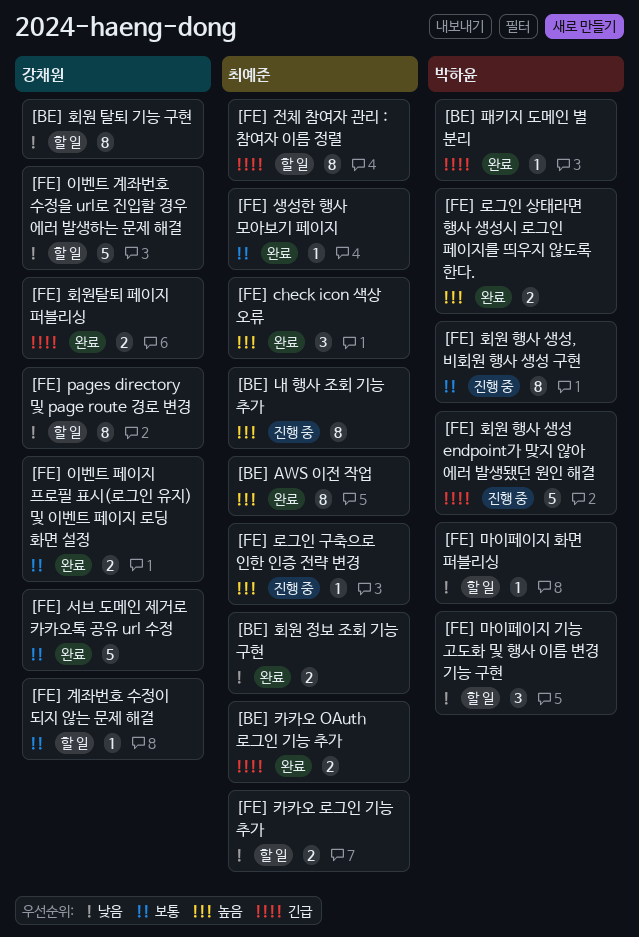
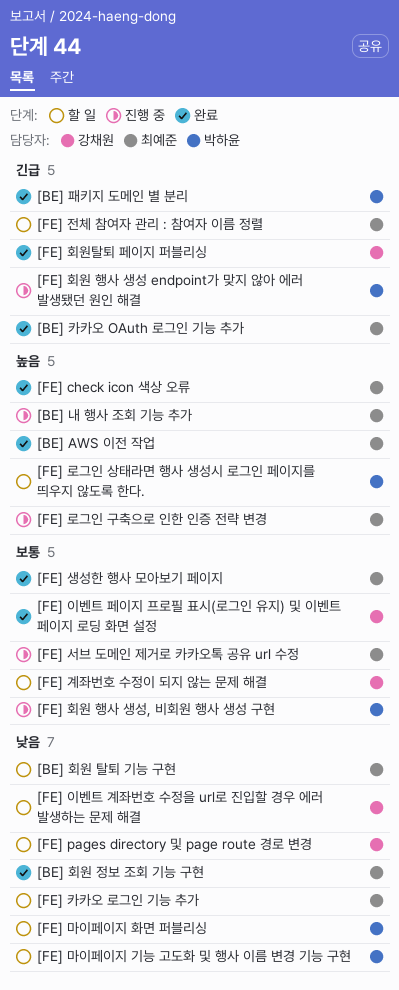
[BE] 회원 탈퇴 기능 구현, owner: 강채원 -> 최예준
[FE] 로그인 상태라면 행사 생성시 로그인 페이지를 띄우지 않도록 한다., status: 완료 -> 할 일
[FE] 서브 도메인 제거로 카카오톡 공유 url 수정, status: 완료 -> 진행 중
[FE] 서브 도메인 제거로 카카오톡 공유 url 수정, owner: 강채원 -> 최예준

